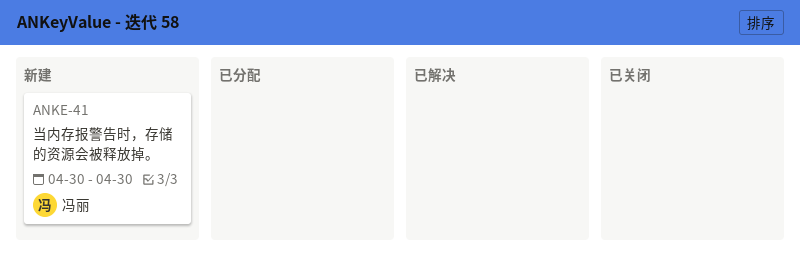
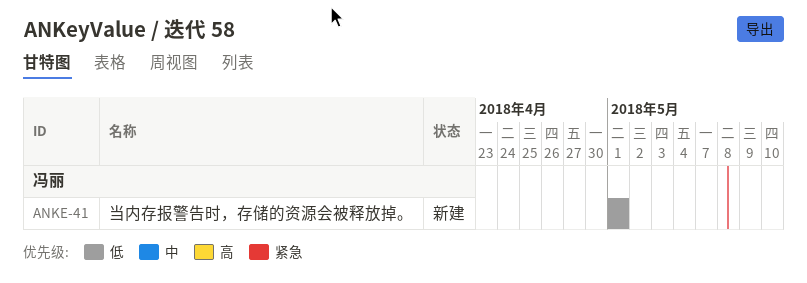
ANKE-41, start: Apr 30 -> May 1
ANKE-41, due: Apr 30 -> May 1

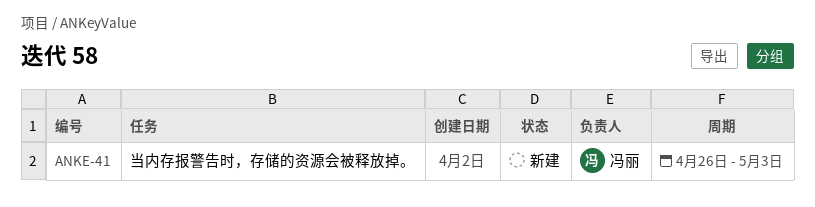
ANKE-41, start: May 1 -> Apr 26
ANKE-41, due: May 1 -> May 3

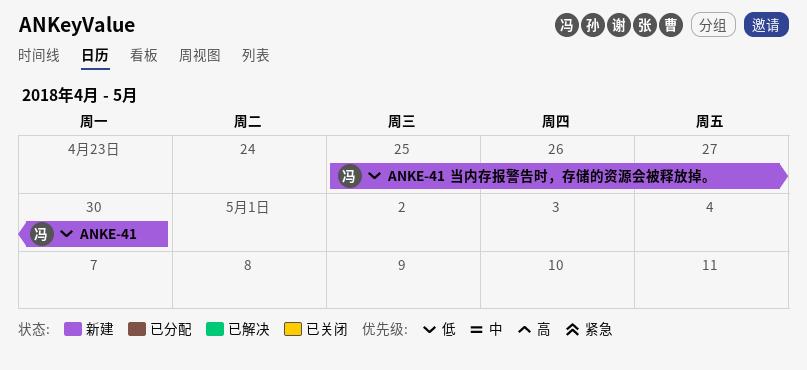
ANKE-41, start: Apr 26 -> Apr 25
ANKE-41, due: May 3 -> Apr 30

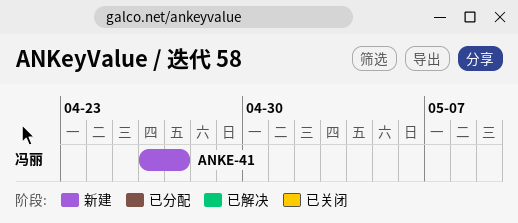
ANKE-41, start: Apr 25 -> Apr 26
ANKE-41, due: Apr 30 -> Apr 27

